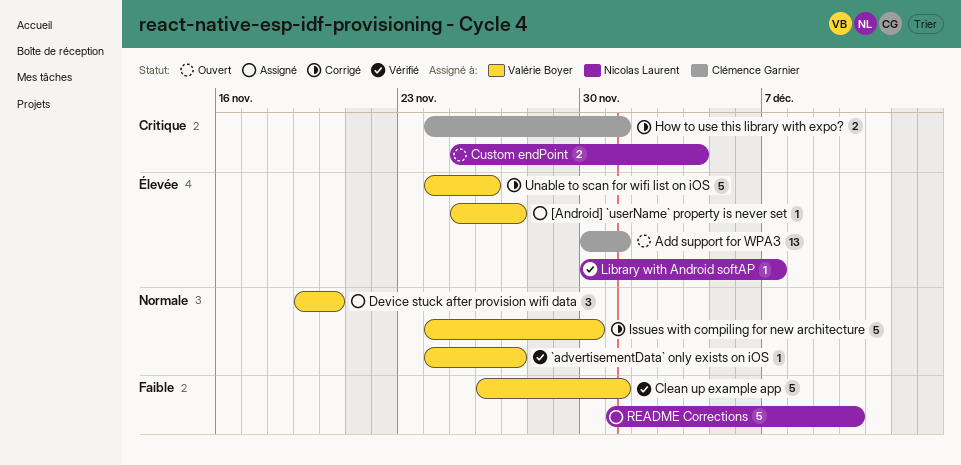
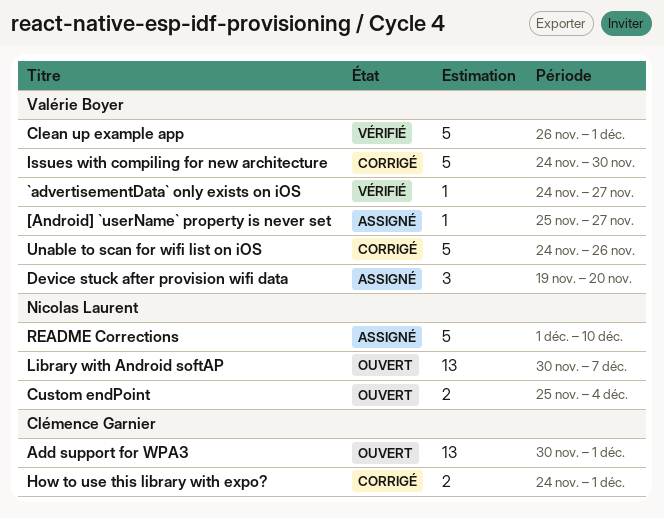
Library with Android softAP, status: Vérifié -> Ouvert
Library with Android softAP, estimate: 1 -> 13

